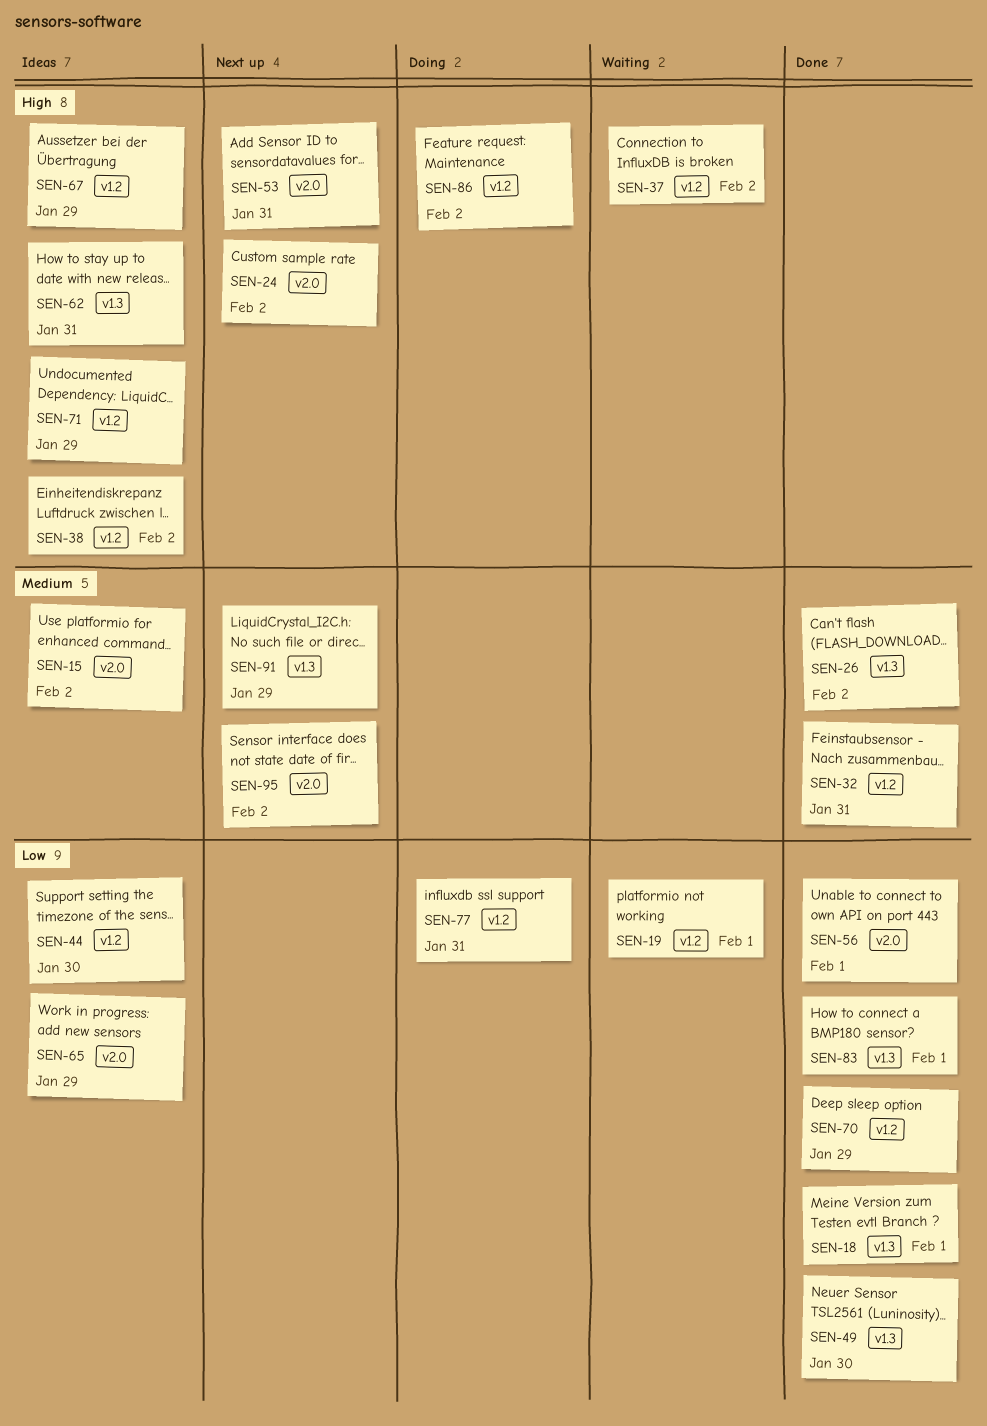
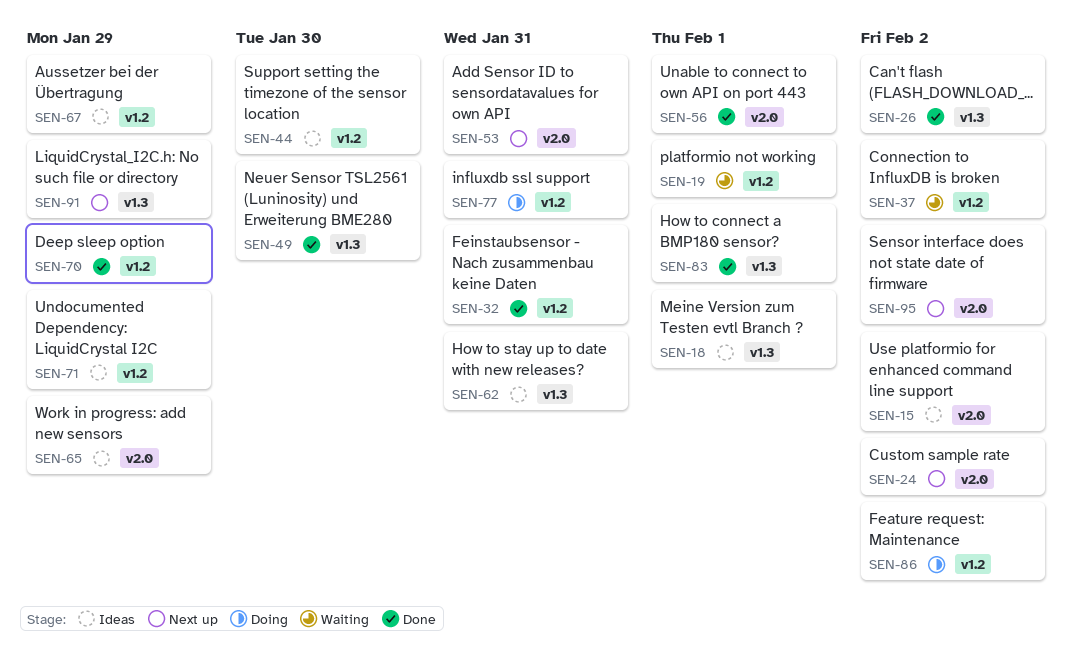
SEN-18, status: Done -> Ideas
SEN-38: present -> none

